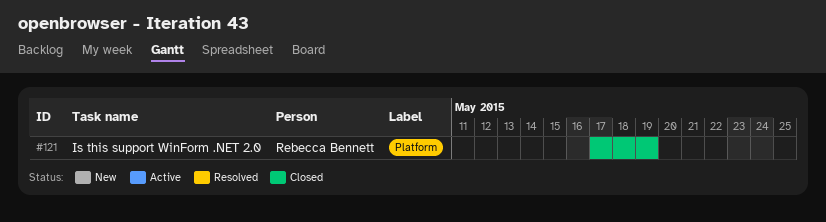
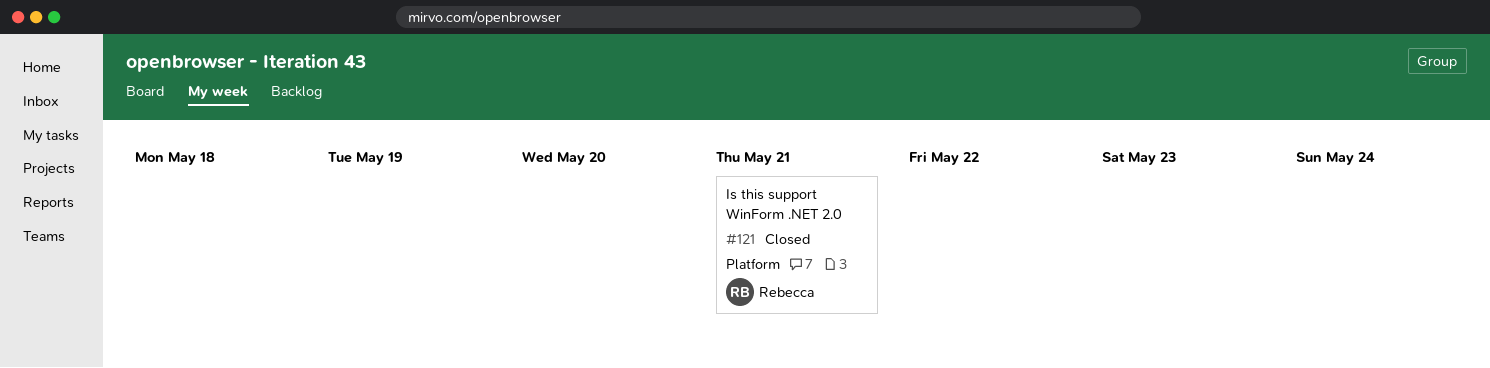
#121, due: May 19 -> May 21

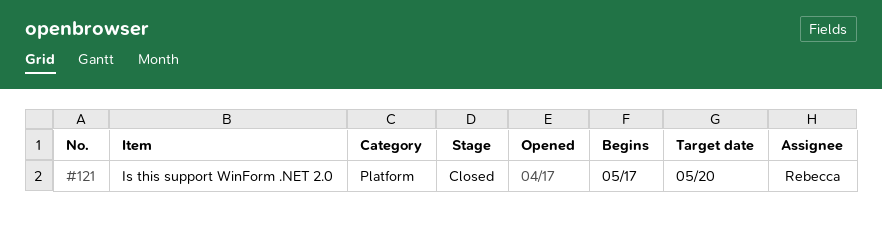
#121, due: May 21 -> May 20

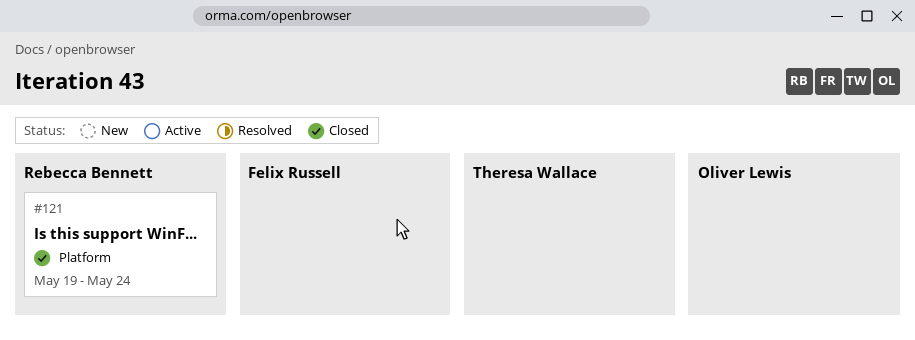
#121, start: May 17 -> May 19
#121, due: May 20 -> May 24

